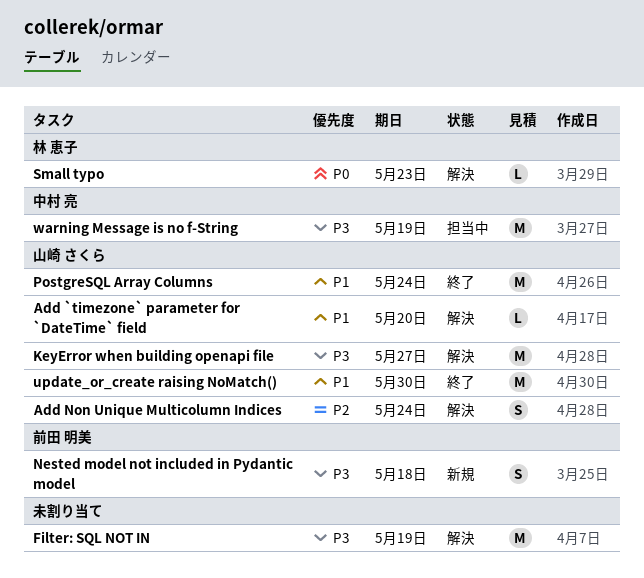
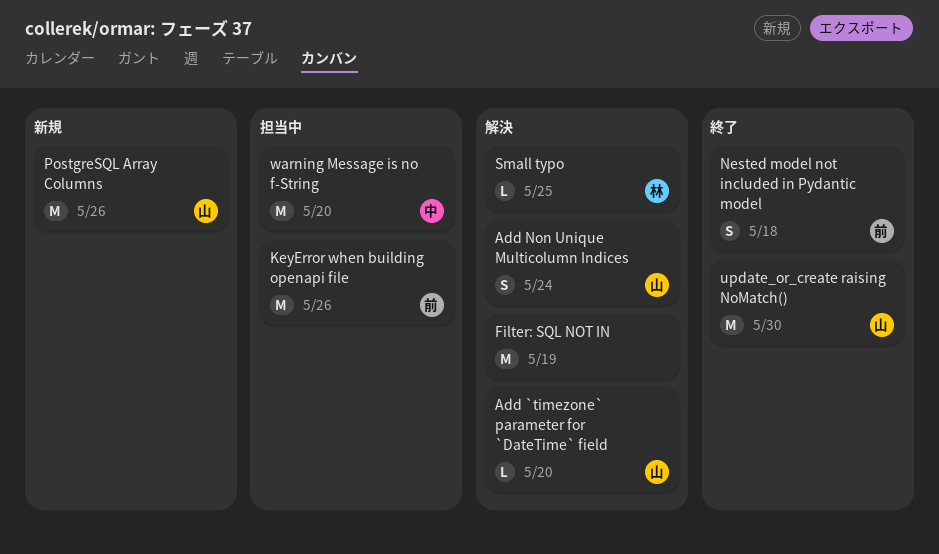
KeyError when building openapi file, status: 解決 -> 担当中
KeyError when building openapi file, owner: 山崎 さくら -> 前田 明美
KeyError when building openapi file, due: May 27 -> May 26
Nested model not included in Pydantic model, status: 新規 -> 終了
PostgreSQL Array Columns, status: 終了 -> 新規
PostgreSQL Array Columns, due: May 24 -> May 26
Small typo, due: May 23 -> May 25
warning Message is no f-String, due: May 19 -> May 20

